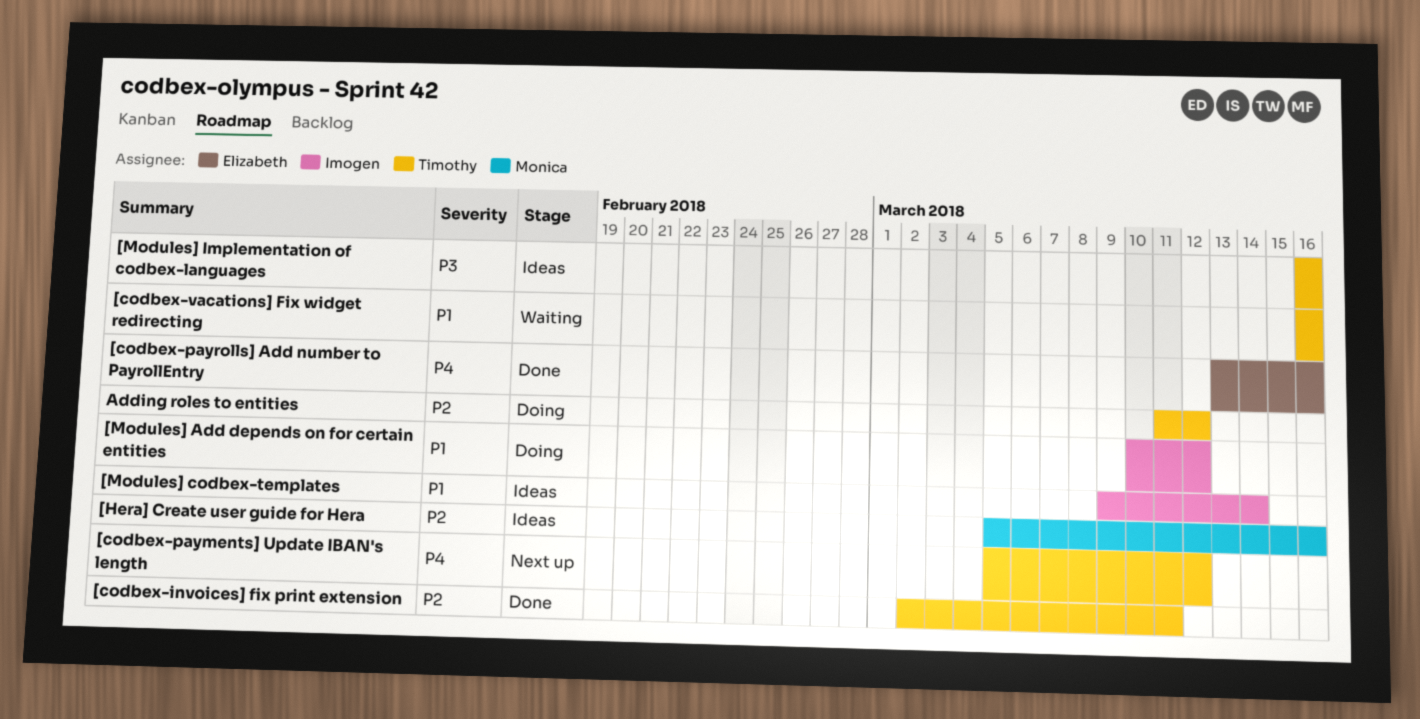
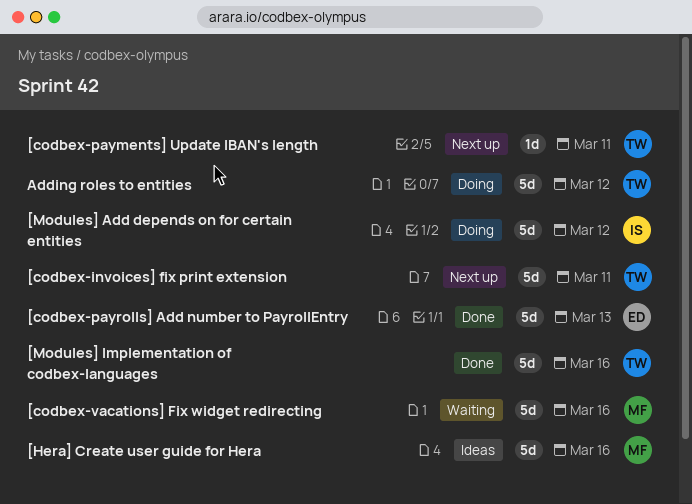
[codbex-invoices] fix print extension, status: Done -> Next up
[codbex-payments] Update IBAN's length, due: Mar 12 -> Mar 11
[codbex-payrolls] Add number to PayrollEntry, due: Mar 16 -> Mar 13
[codbex-vacations] Fix widget redirecting, owner: Timothy -> Monica
[Modules] codbex-templates: present -> none
[Modules] Implementation of codbex-languages, status: Ideas -> Done

